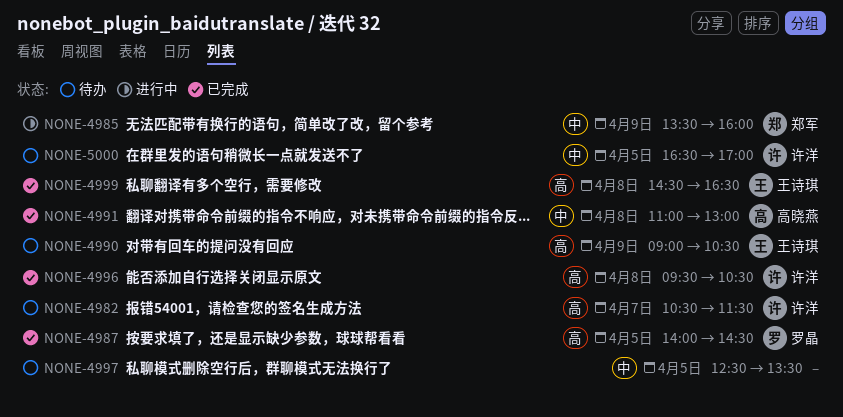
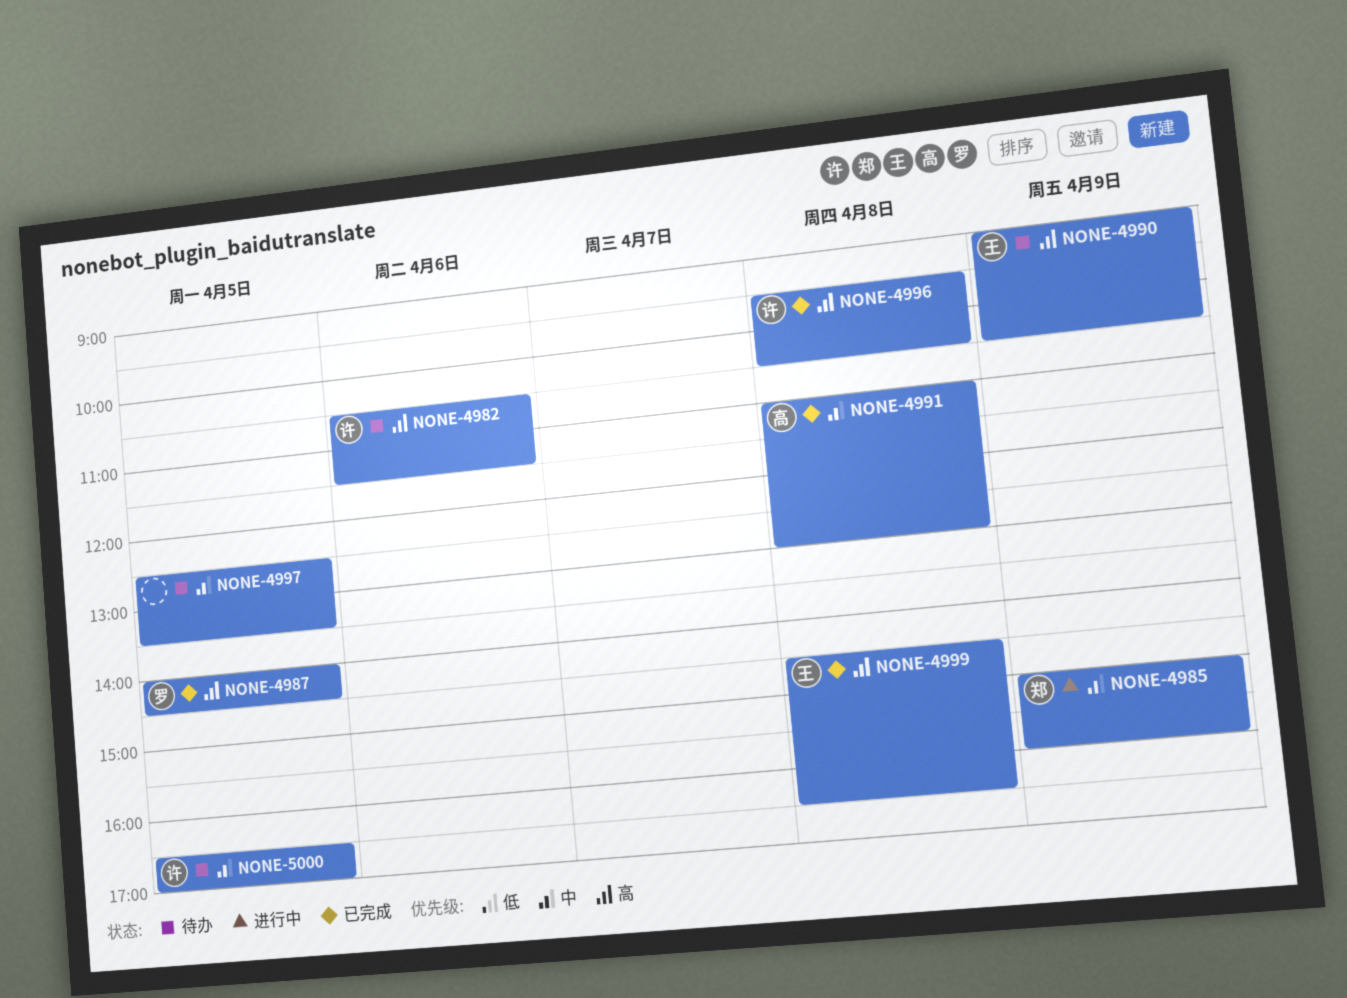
NONE-4982, day: Apr 7 -> Apr 6
NONE-4985, begins: 13:30 -> 15:00

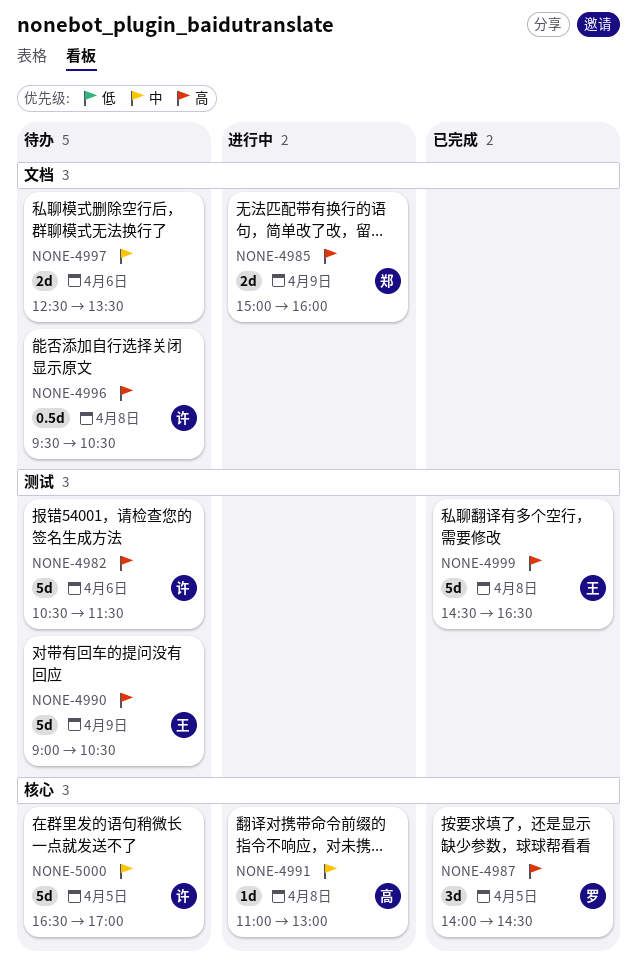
NONE-4985, priority: 中 -> 高
NONE-4991, status: 已完成 -> 进行中
NONE-4996, status: 已完成 -> 待办
NONE-4997, day: Apr 5 -> Apr 6

